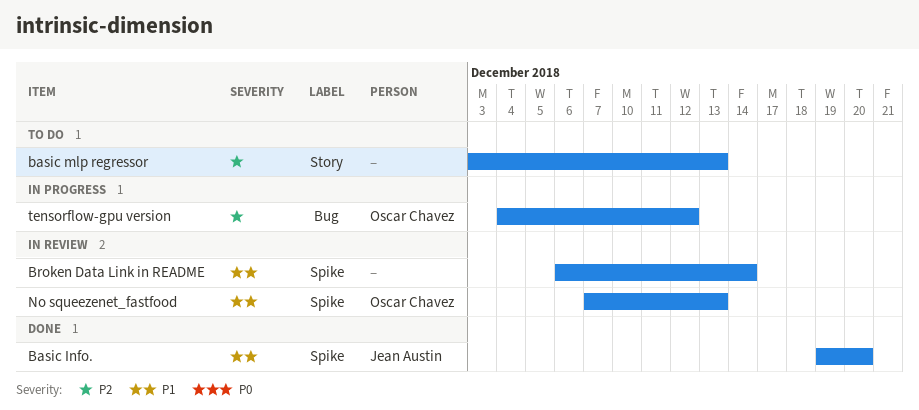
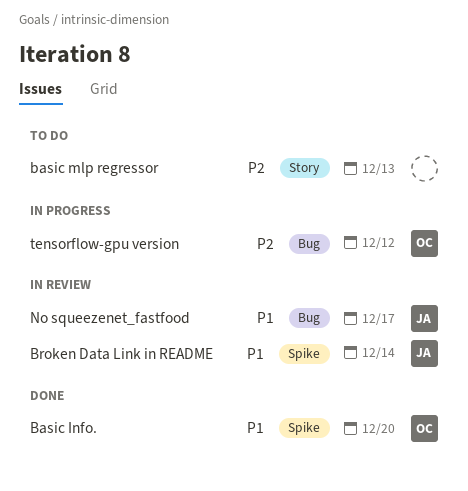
Basic Info., owner: Jean Austin -> Oscar Chavez
Broken Data Link in README, owner: none -> Jean Austin
No squeezenet_fastfood, owner: Oscar Chavez -> Jean Austin
No squeezenet_fastfood, label: Spike -> Bug
No squeezenet_fastfood, due: Dec 13 -> Dec 17

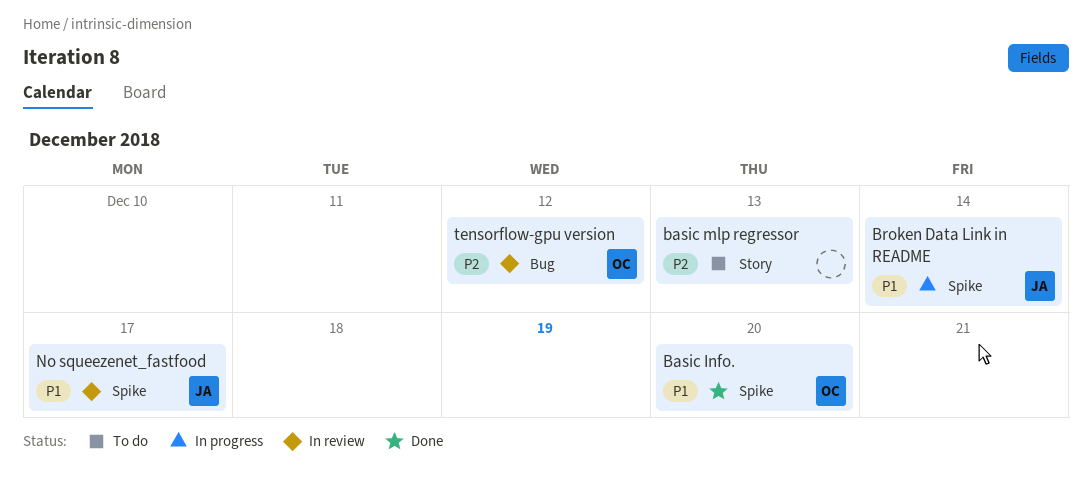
Broken Data Link in README, status: In review -> In progress
No squeezenet_fastfood, label: Bug -> Spike
tensorflow-gpu version, status: In progress -> In review

